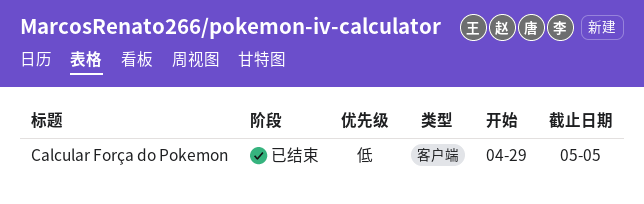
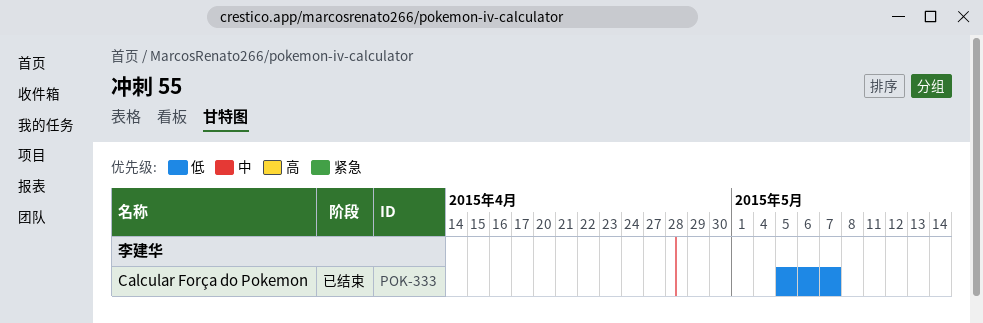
Calcular Força do Pokemon, start: Apr 29 -> May 5
Calcular Força do Pokemon, due: May 5 -> May 7

